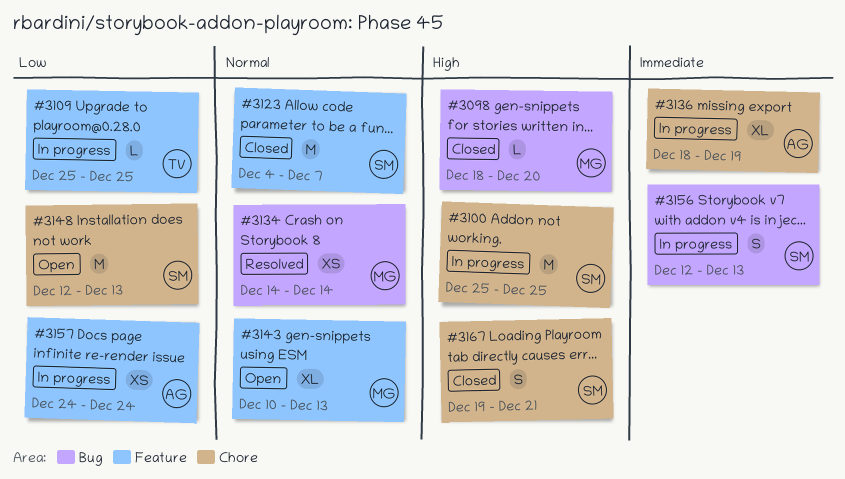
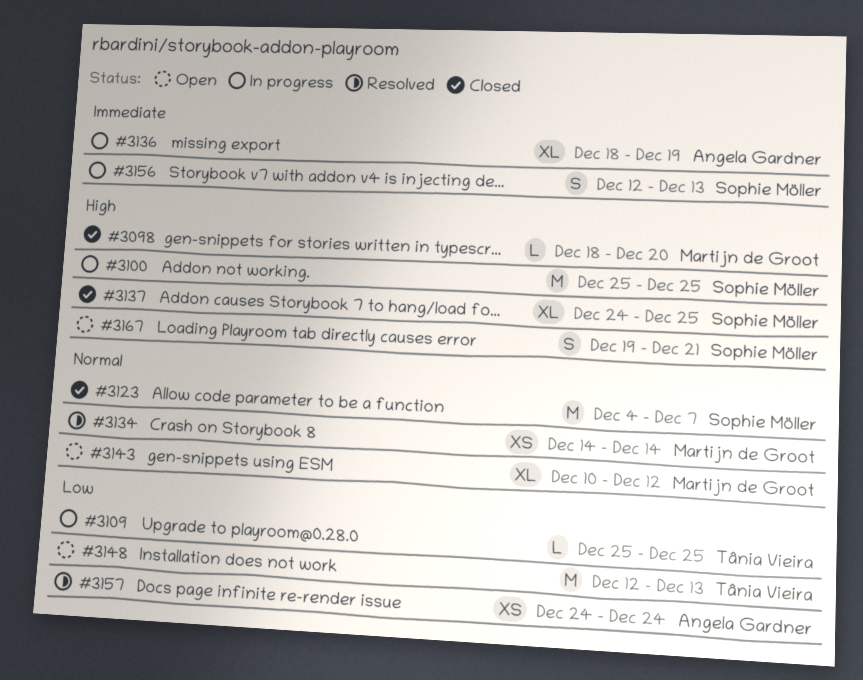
#3137: none -> present
#3143, due: Dec 13 -> Dec 12
#3148, owner: Sophie Möller -> Tânia Vieira
#3157, status: In progress -> Resolved
#3167, status: Closed -> Open

